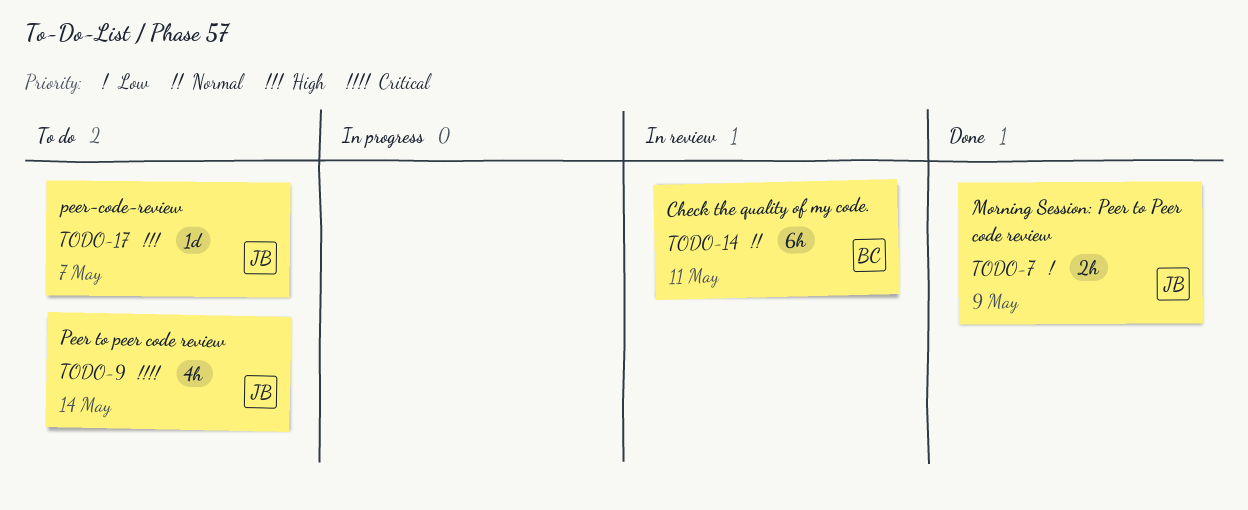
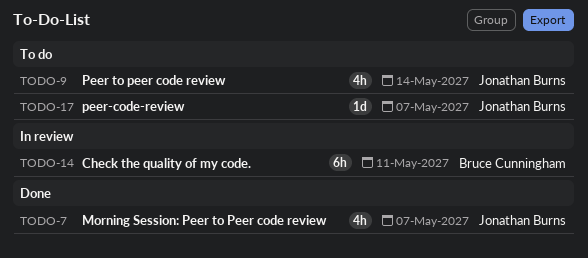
TODO-7, estimate: 2h -> 4h
TODO-7, due: May 9 -> May 7

